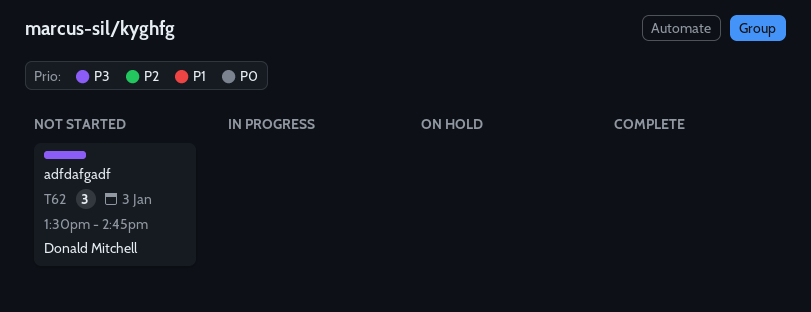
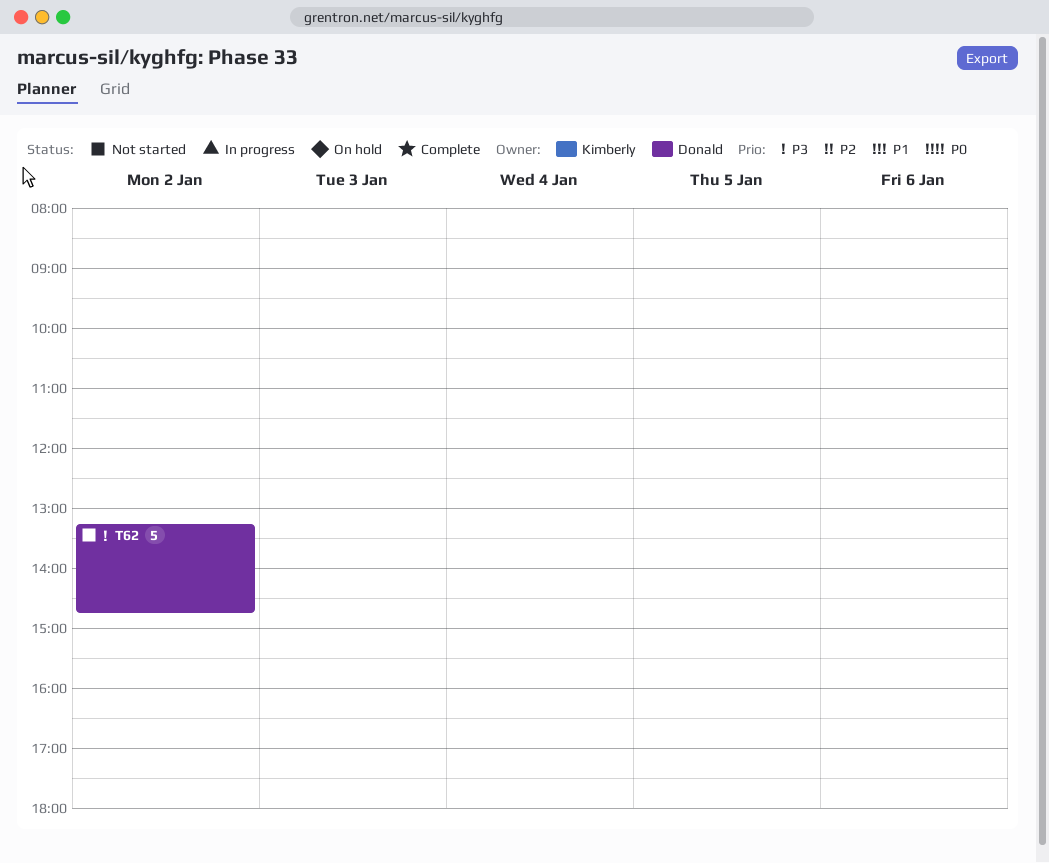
T62, estimate: 3 -> 5
T62, day: Jan 3 -> Jan 2
T62, begins: 13:30 -> 13:15

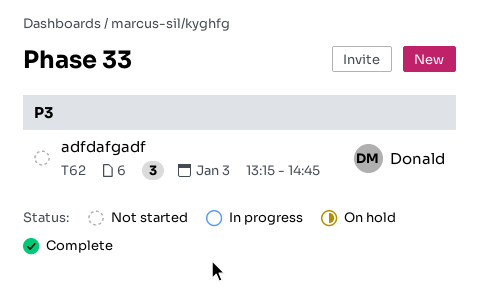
T62, estimate: 5 -> 3
T62, day: Jan 2 -> Jan 3

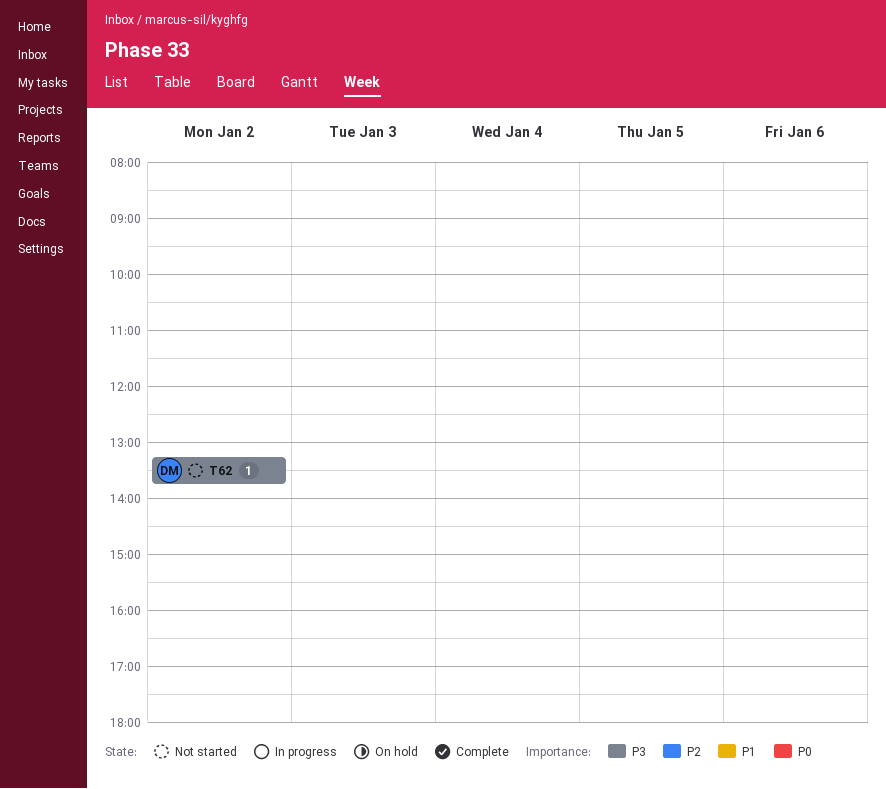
T62, estimate: 3 -> 1
T62, day: Jan 3 -> Jan 2
T62, ends: 14:45 -> 13:45

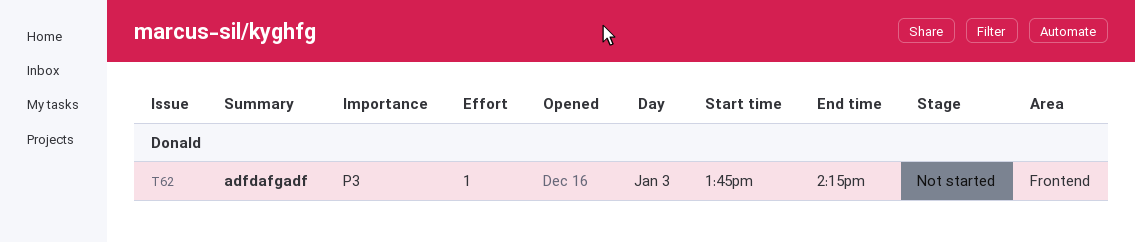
T62, day: Jan 2 -> Jan 3
T62, begins: 13:15 -> 13:45
T62, ends: 13:45 -> 14:15

